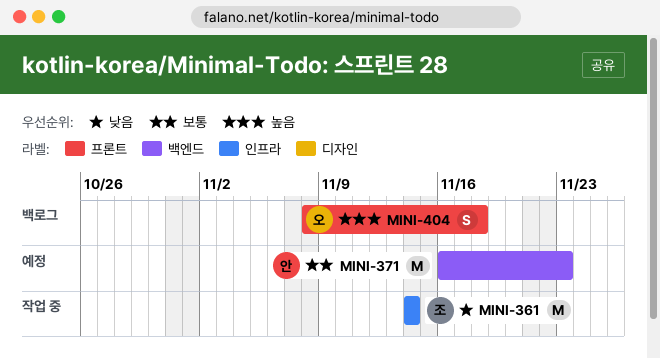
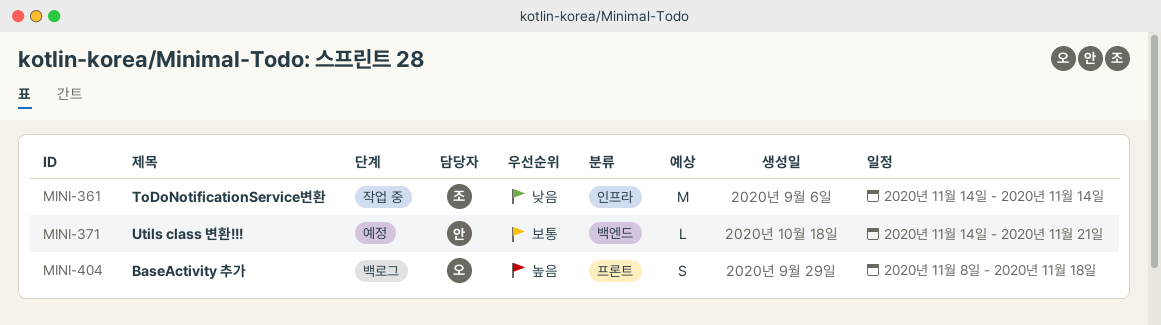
MINI-371, estimate: M -> L
MINI-371, start: Nov 16 -> Nov 14
MINI-371, due: Nov 23 -> Nov 21

